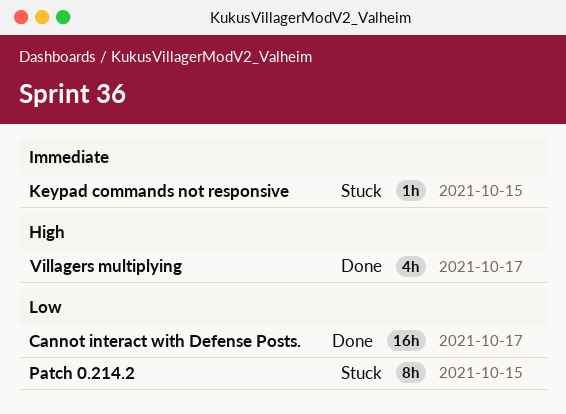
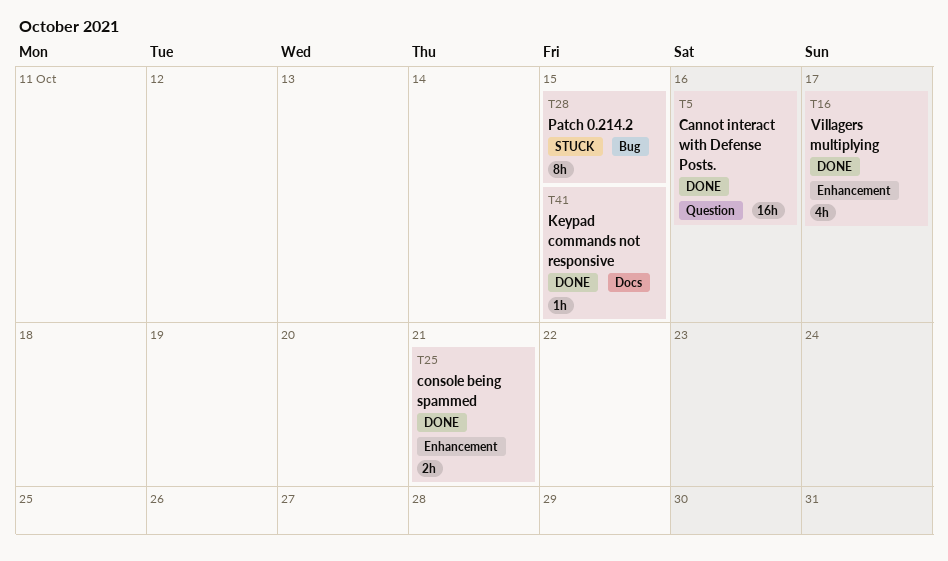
Cannot interact with Defense Posts., due: Oct 17 -> Oct 16
console being spammed: none -> present
Keypad commands not responsive, status: Stuck -> Done

